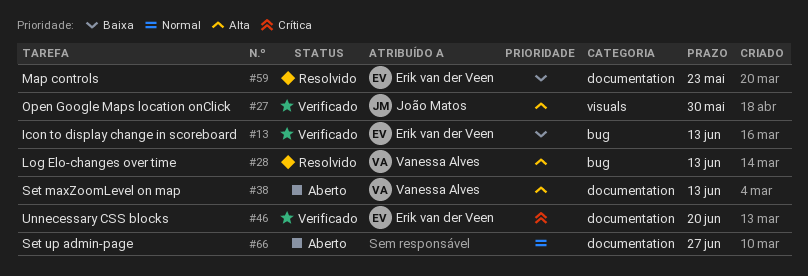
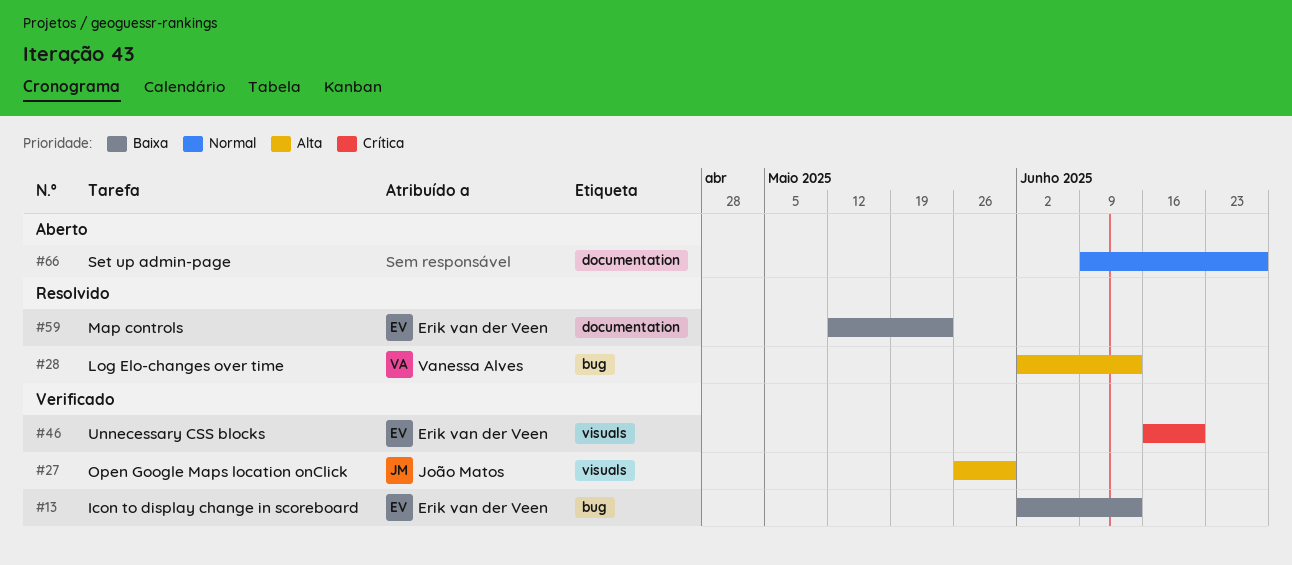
#38: present -> none
#46, label: documentation -> visuals

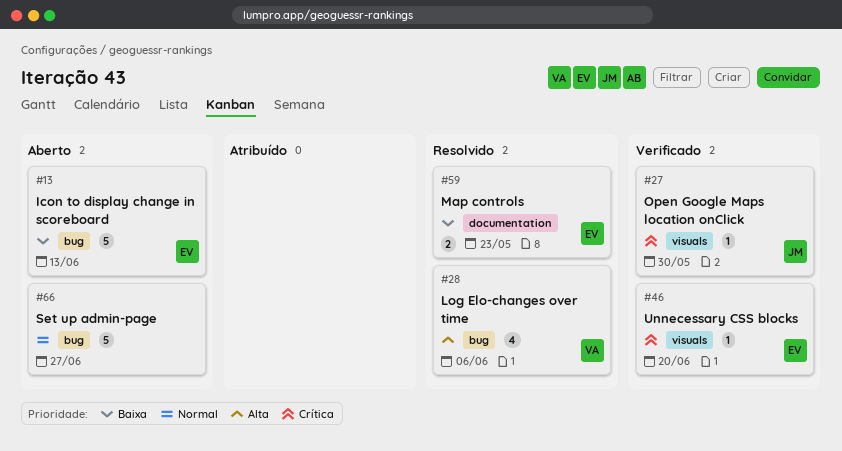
#13, status: Verificado -> Aberto
#27, priority: Alta -> Crítica
#28, due: Jun 13 -> Jun 6
#66, label: documentation -> bug

